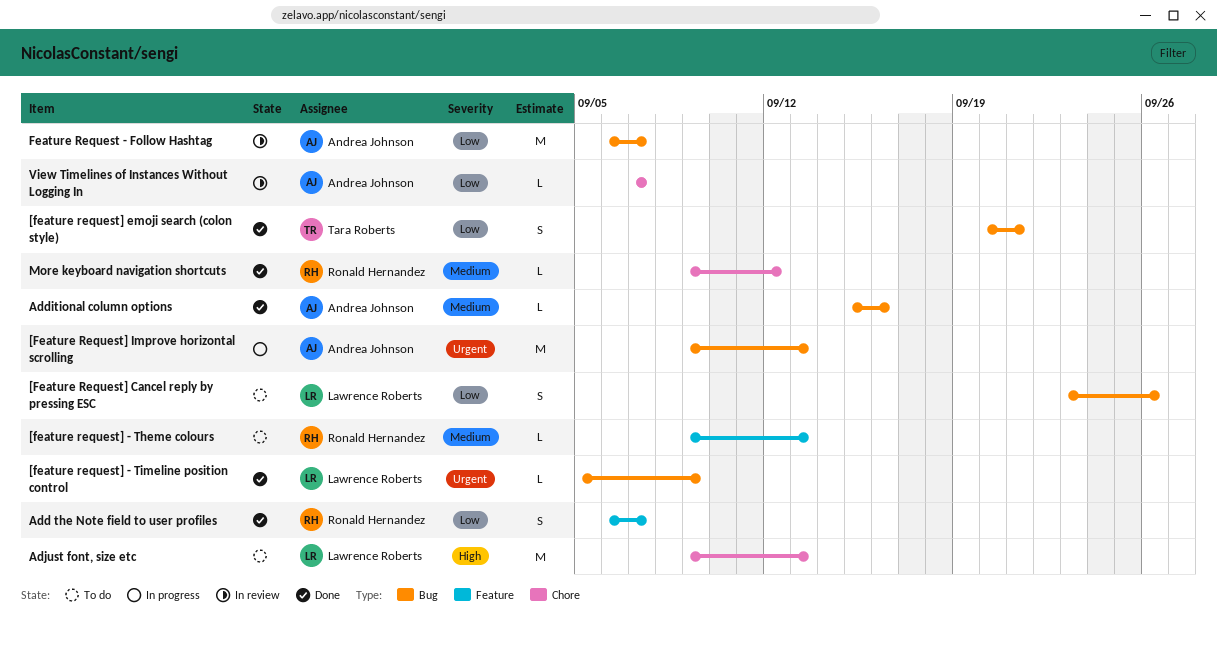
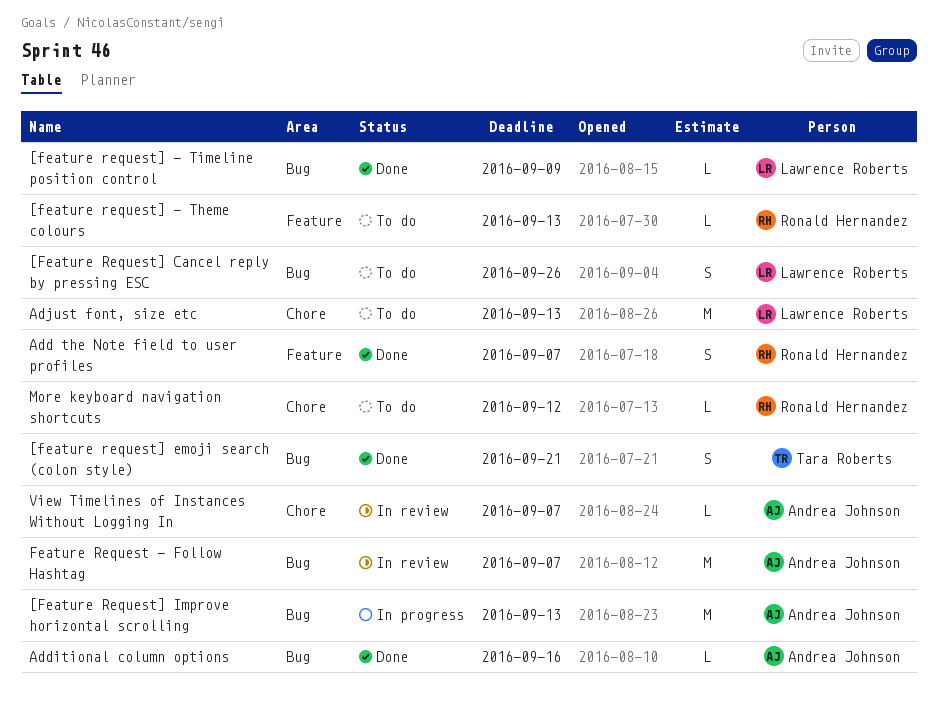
More keyboard navigation shortcuts, status: Done -> To do

